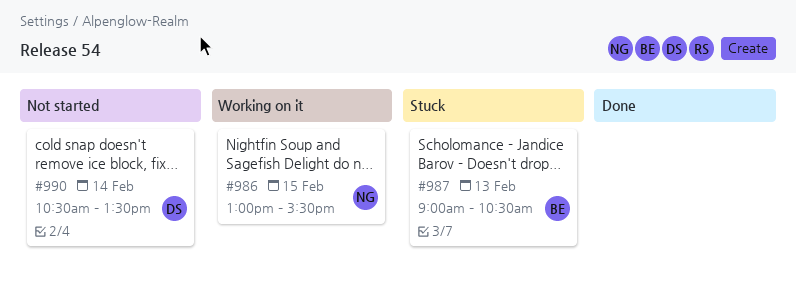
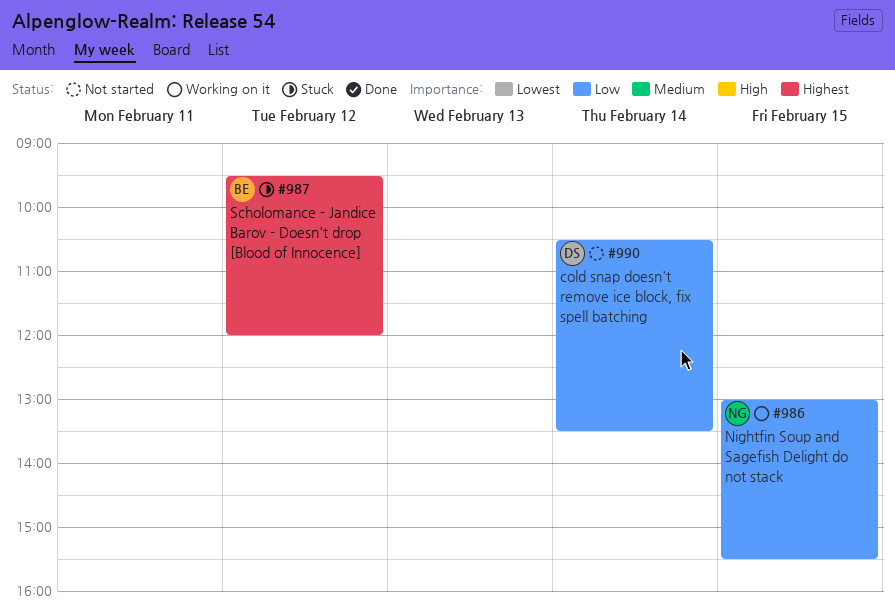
#987, day: Feb 13 -> Feb 12
#987, begins: 09:00 -> 09:30
#987, ends: 10:30 -> 12:00

